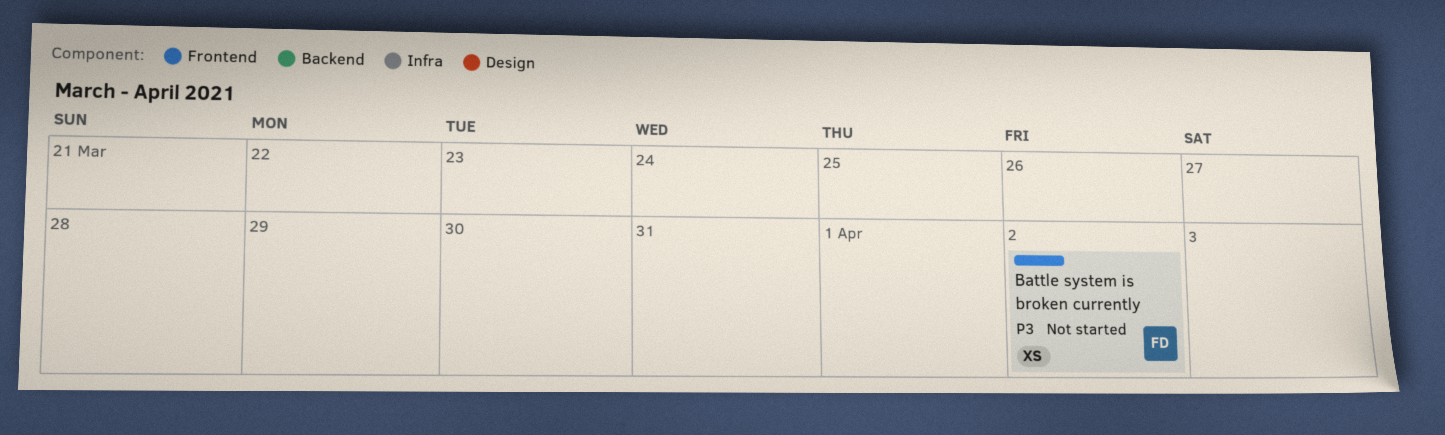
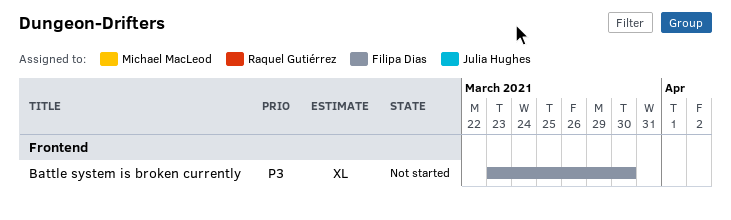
Battle system is broken currently, estimate: XS -> XL
Battle system is broken currently, due: Apr 2 -> Mar 30

